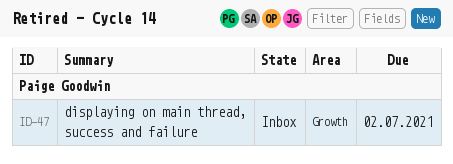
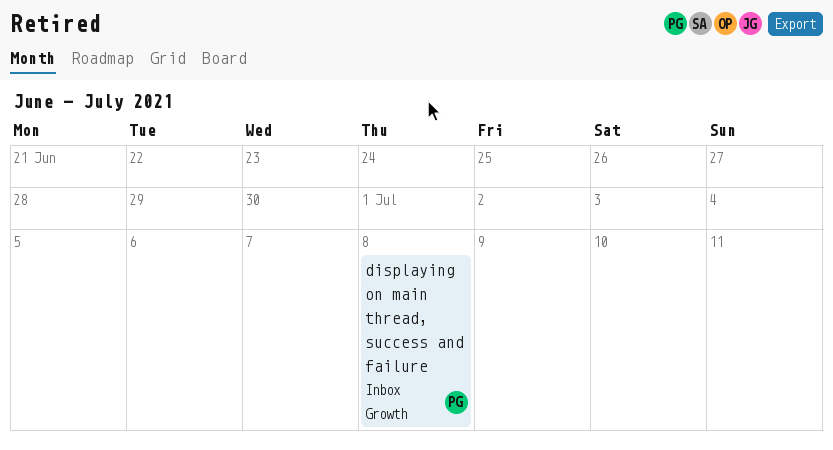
displaying on main thread, success and failure, due: Jul 2 -> Jul 8

